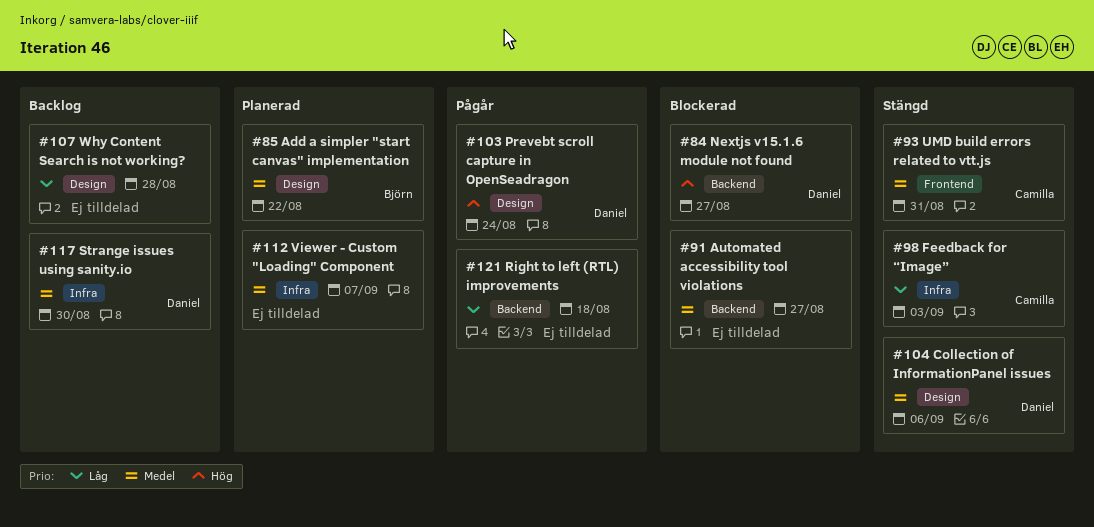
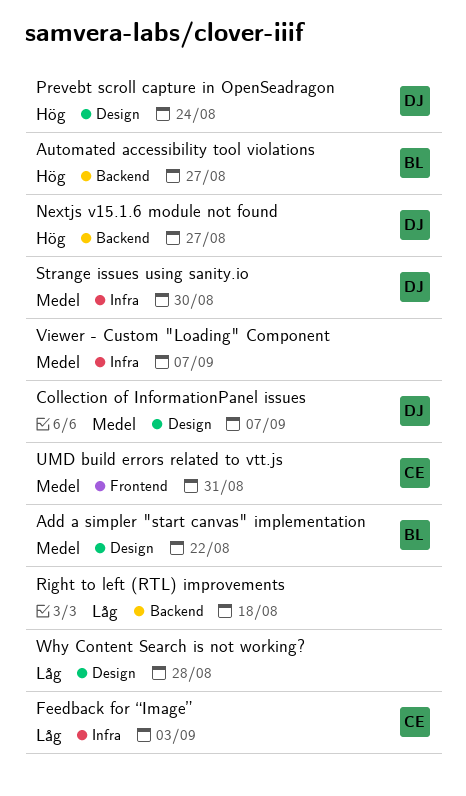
Automated accessibility tool violations, owner: none -> Björn
Automated accessibility tool violations, priority: Medel -> Hög
Collection of InformationPanel issues, due: Sep 6 -> Sep 7

